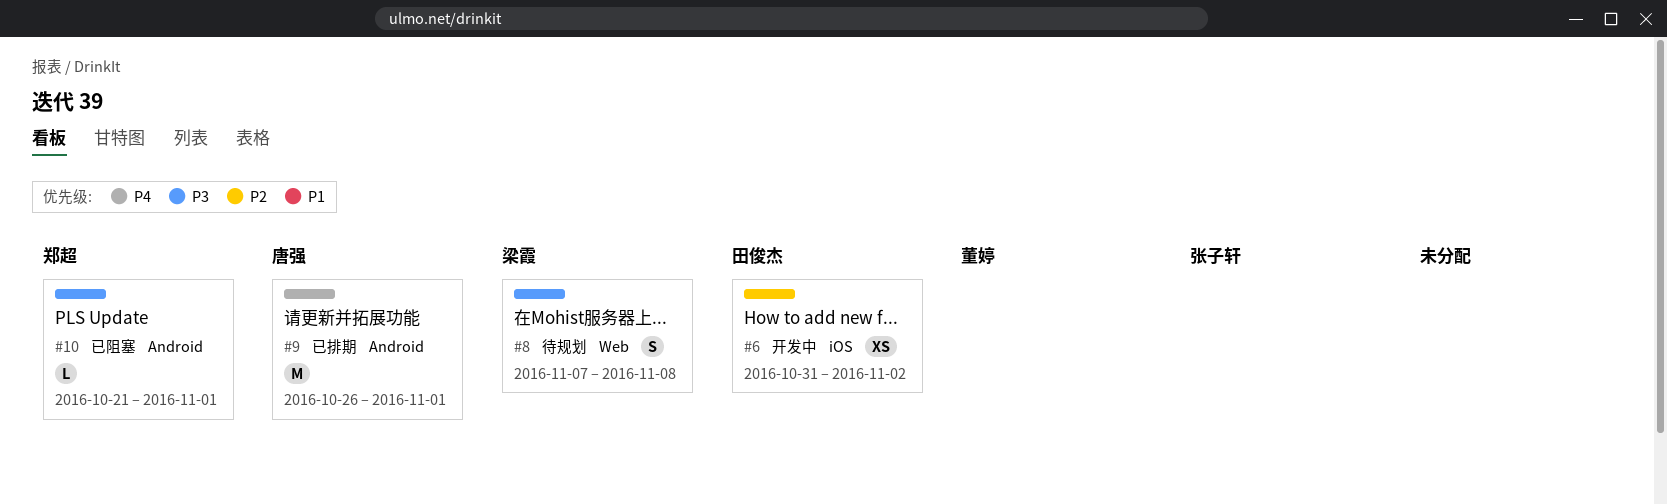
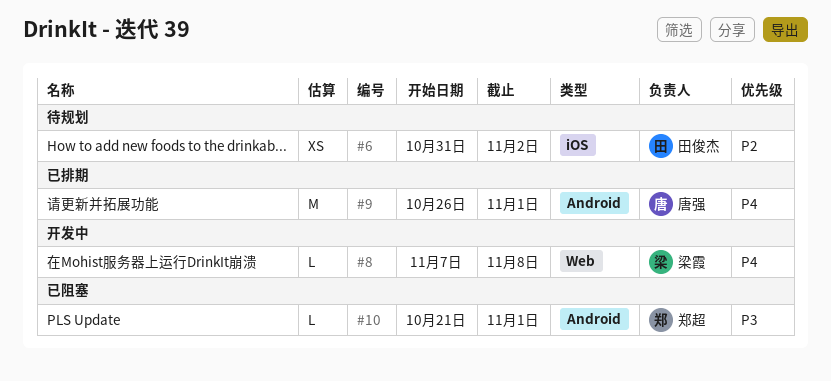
#6, status: 开发中 -> 待规划
#8, status: 待规划 -> 开发中
#8, priority: P3 -> P4
#8, estimate: S -> L

